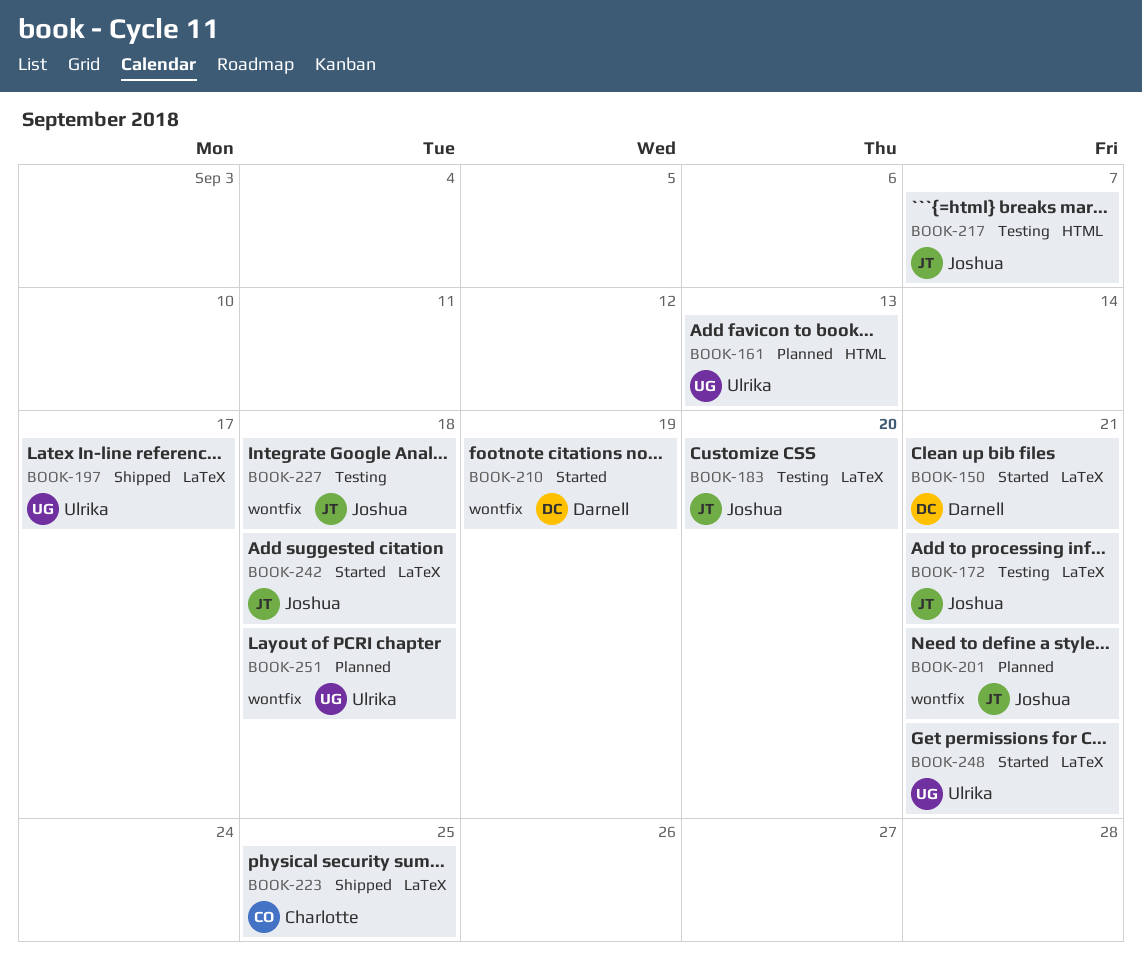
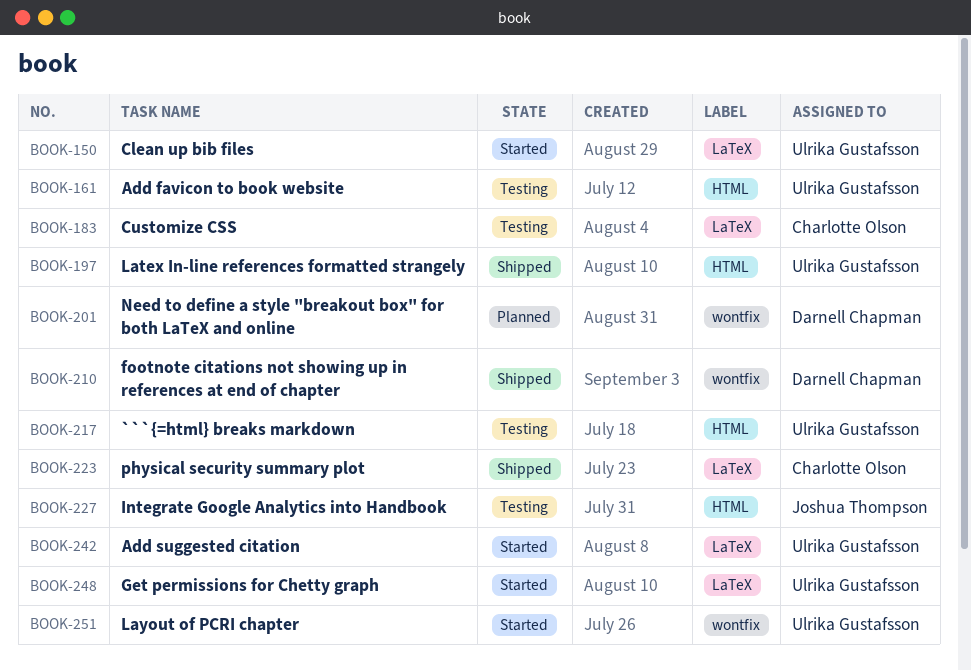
BOOK-150, owner: Darnell Chapman -> Ulrika Gustafsson
BOOK-161, status: Planned -> Testing
BOOK-172: present -> none
BOOK-183, owner: Joshua Thompson -> Charlotte Olson
BOOK-197, label: LaTeX -> HTML
BOOK-201, owner: Joshua Thompson -> Darnell Chapman
BOOK-210, status: Started -> Shipped
BOOK-217, owner: Joshua Thompson -> Ulrika Gustafsson
BOOK-227, label: wontfix -> HTML
BOOK-242, owner: Joshua Thompson -> Ulrika Gustafsson
BOOK-251, status: Planned -> Started

